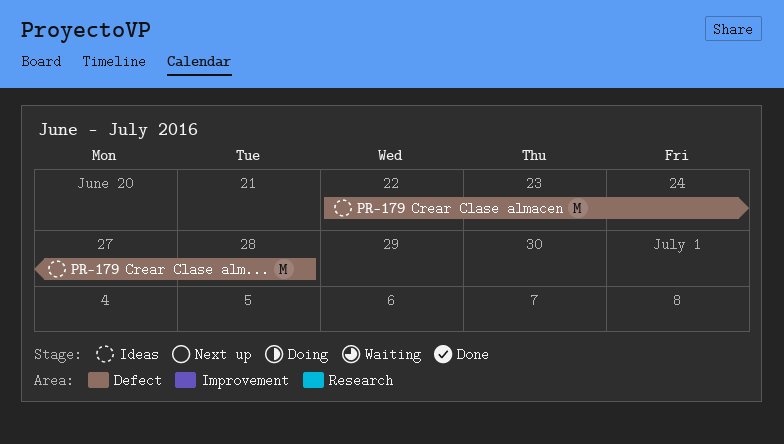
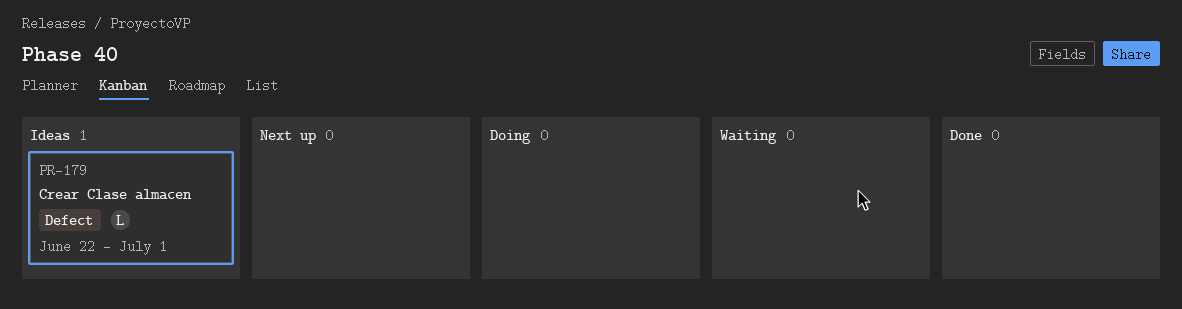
PR-179, estimate: M -> L
PR-179, due: Jun 28 -> Jul 1

